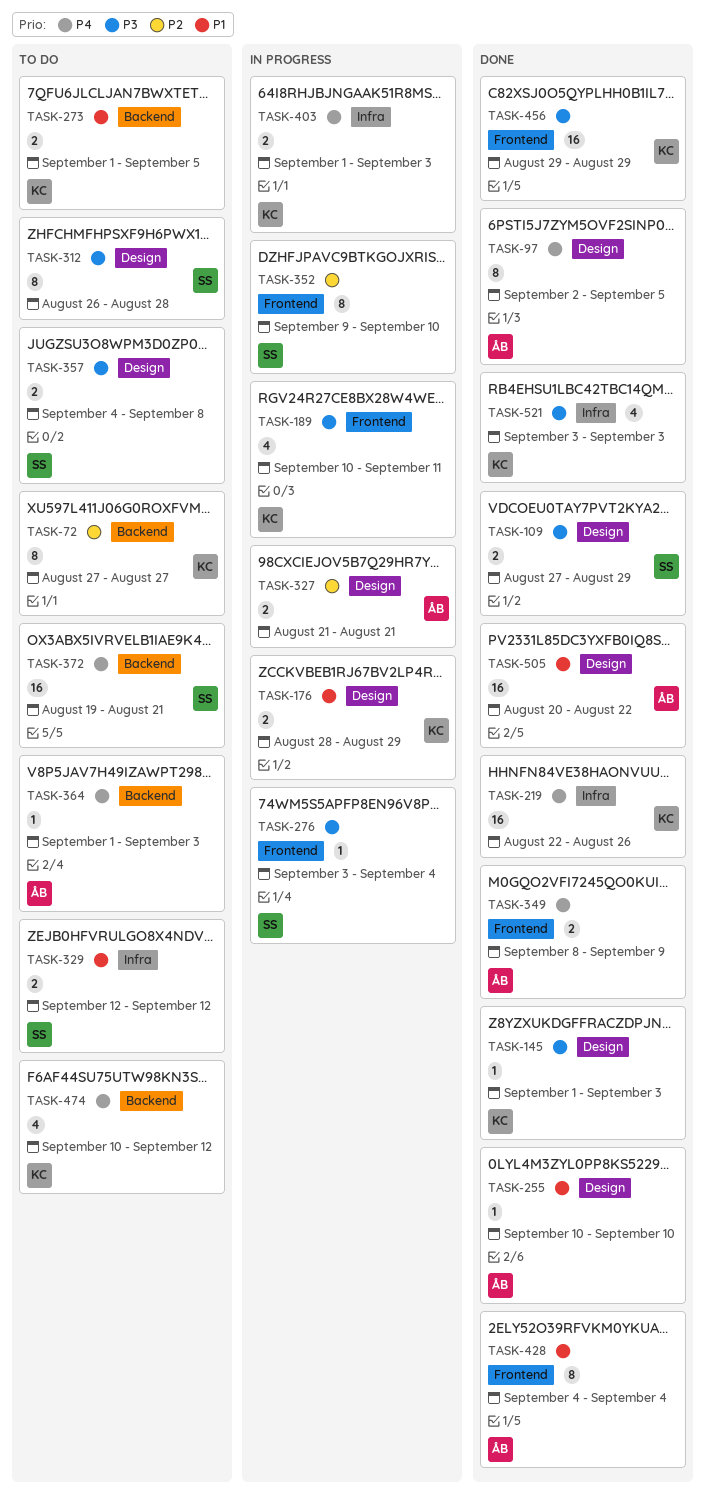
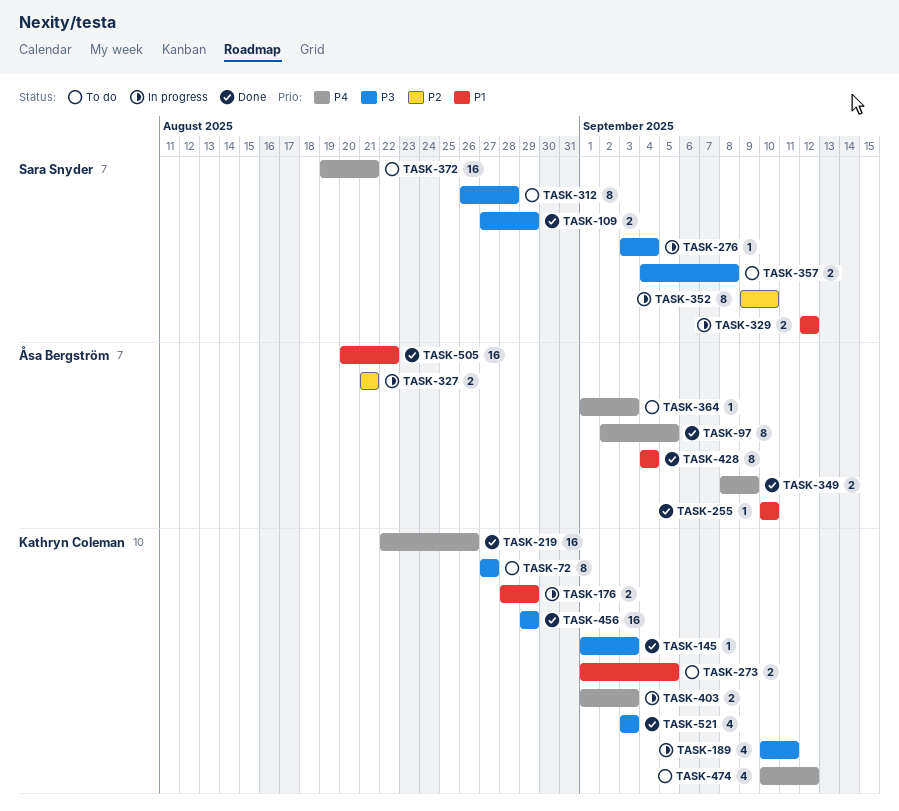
TASK-72, priority: P2 -> P3
TASK-329, status: To do -> In progress

